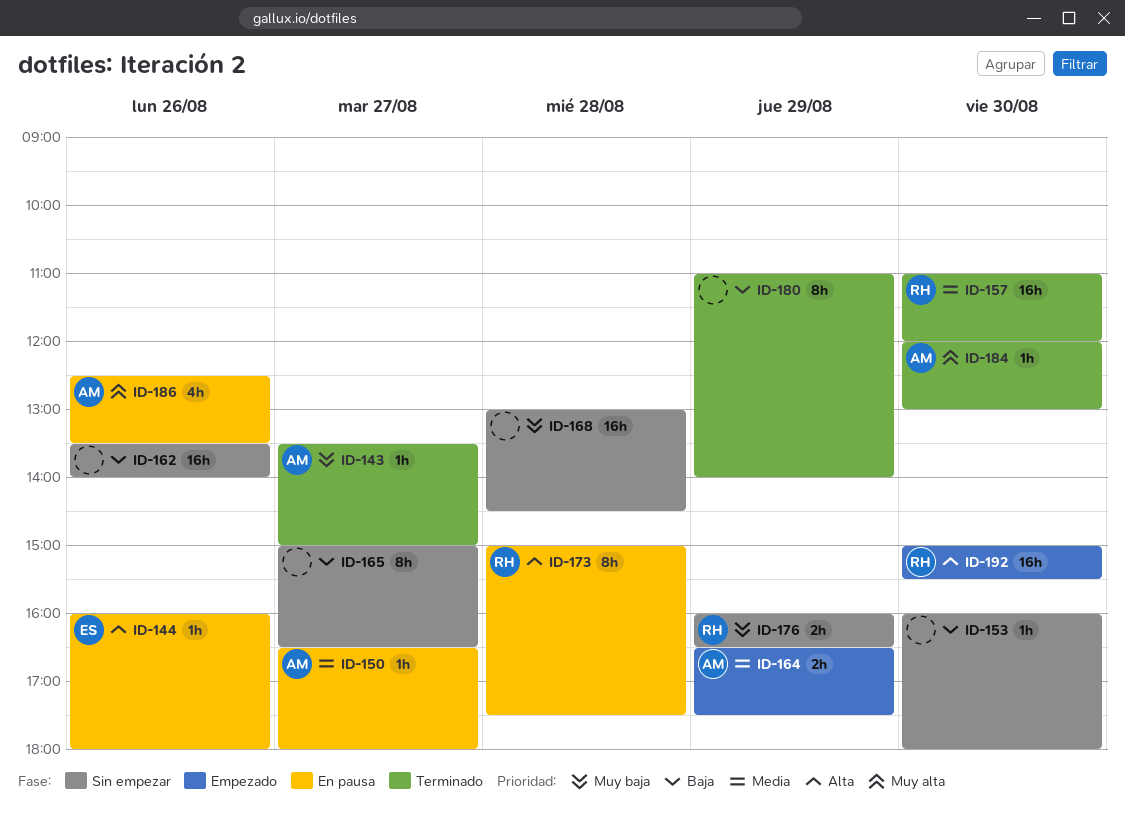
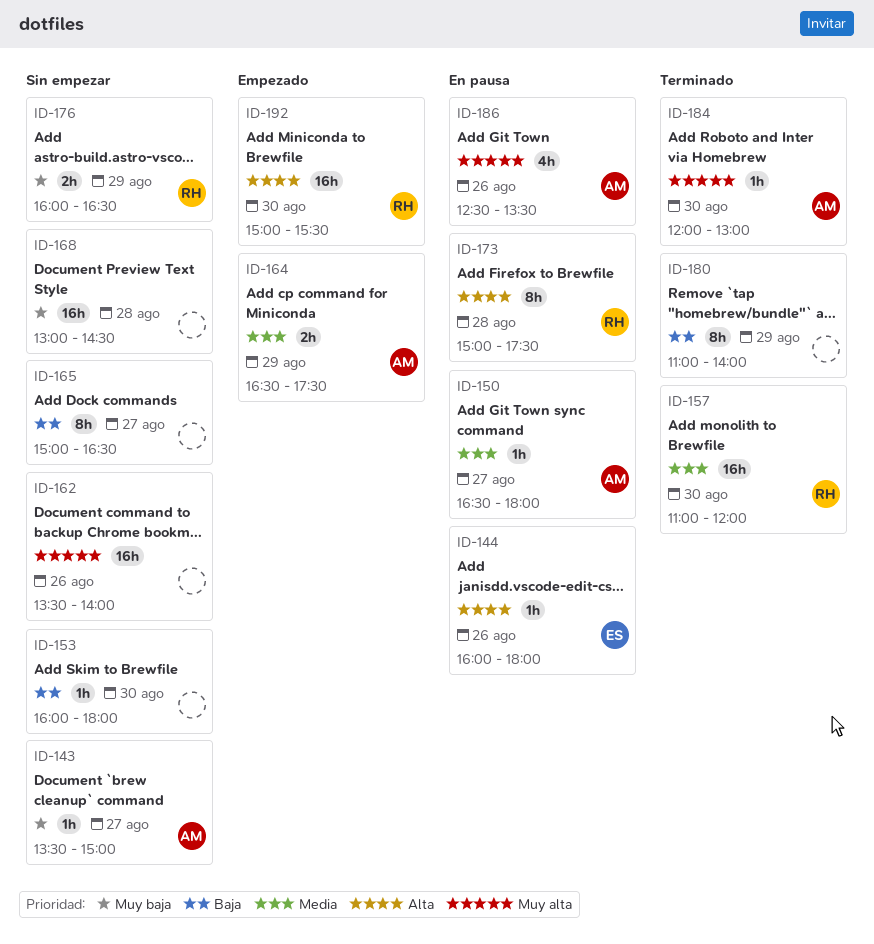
ID-143, status: Terminado -> Sin empezar
ID-162, priority: Baja -> Muy alta

